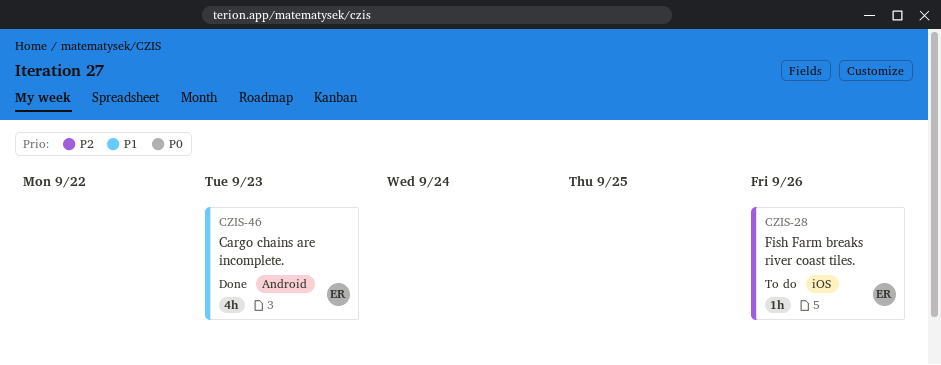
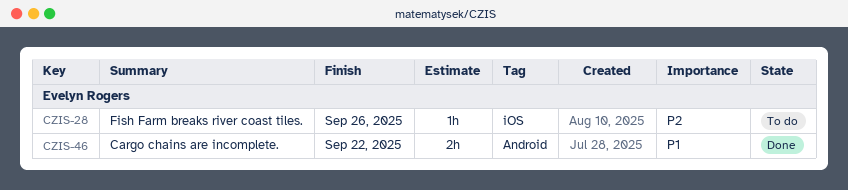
CZIS-46, estimate: 4h -> 2h
CZIS-46, due: Sep 23 -> Sep 22

